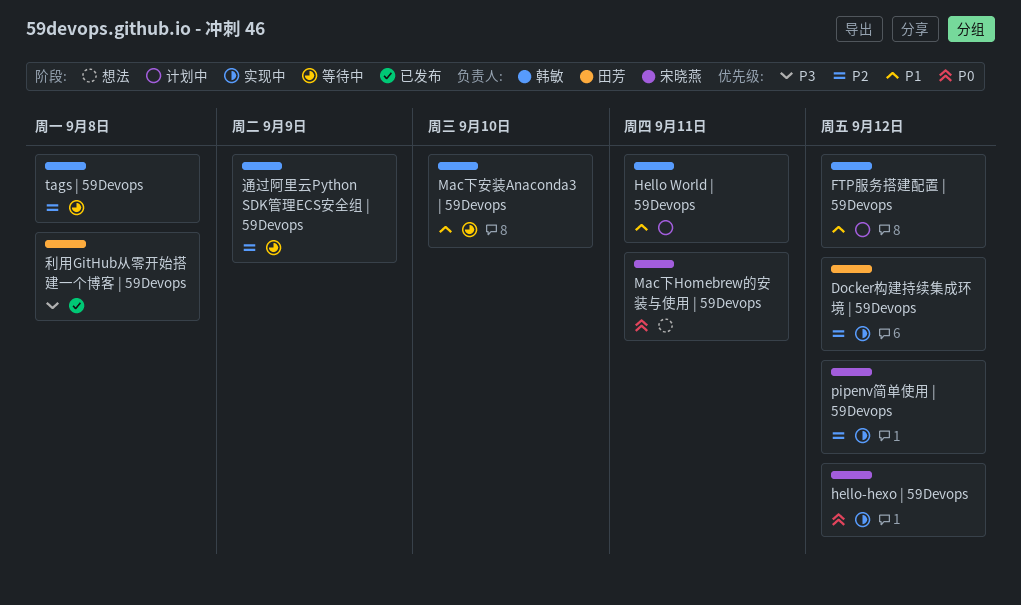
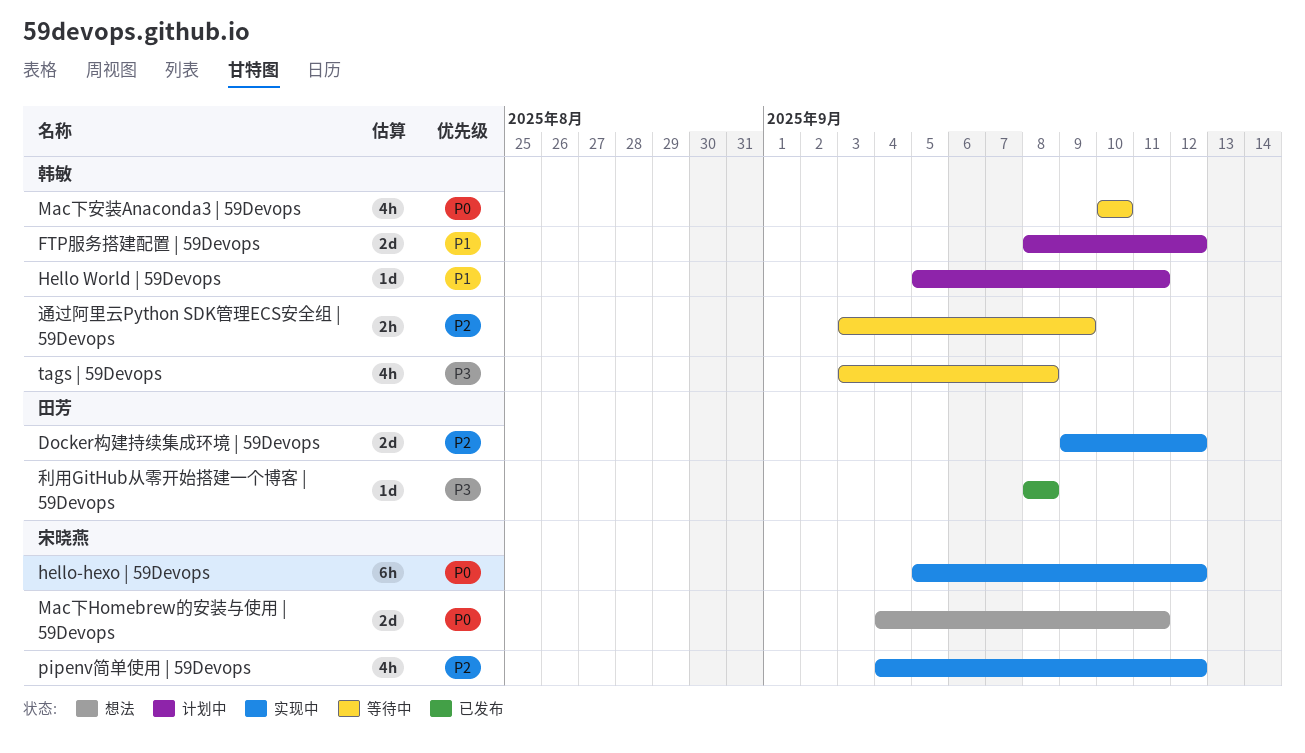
Mac下安装Anaconda3 | 59Devops, priority: P1 -> P0
tags | 59Devops, priority: P2 -> P3

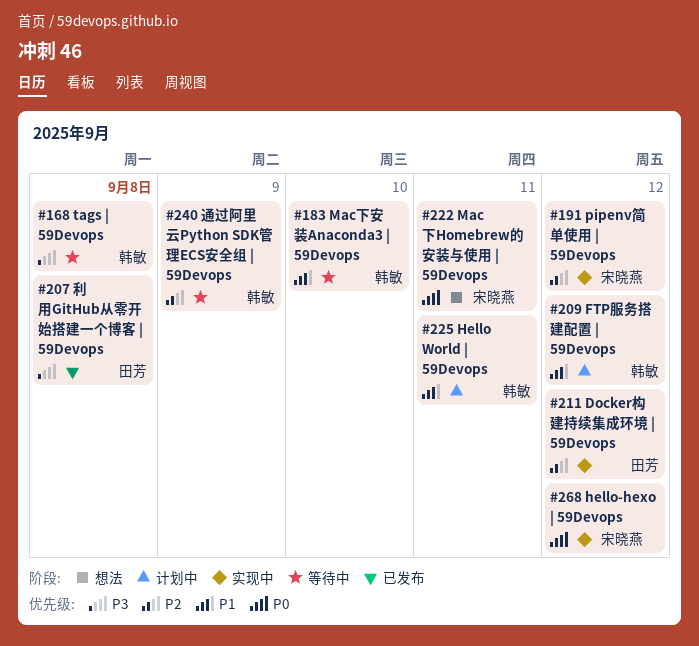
Mac下安装Anaconda3 | 59Devops, priority: P0 -> P1

